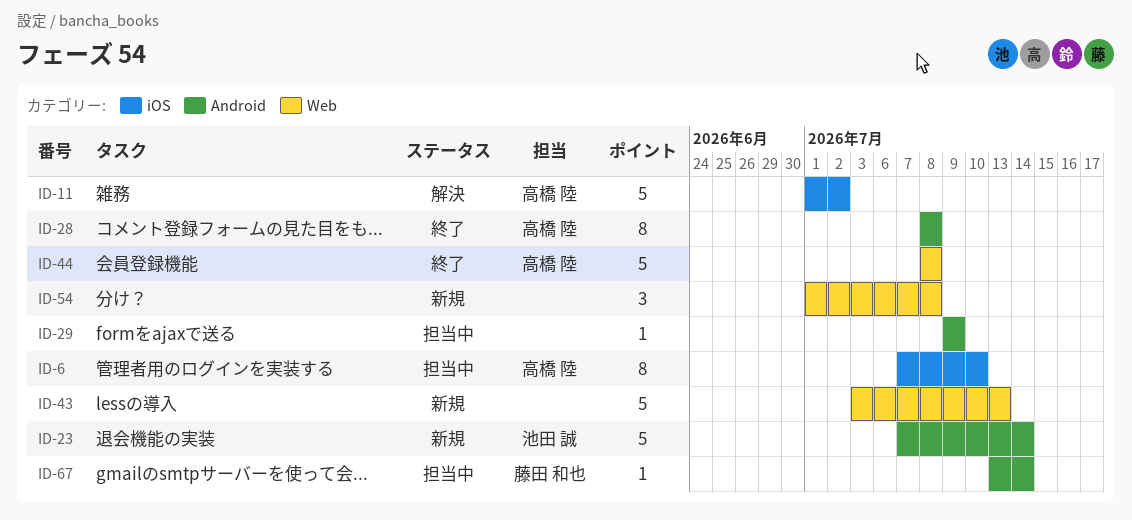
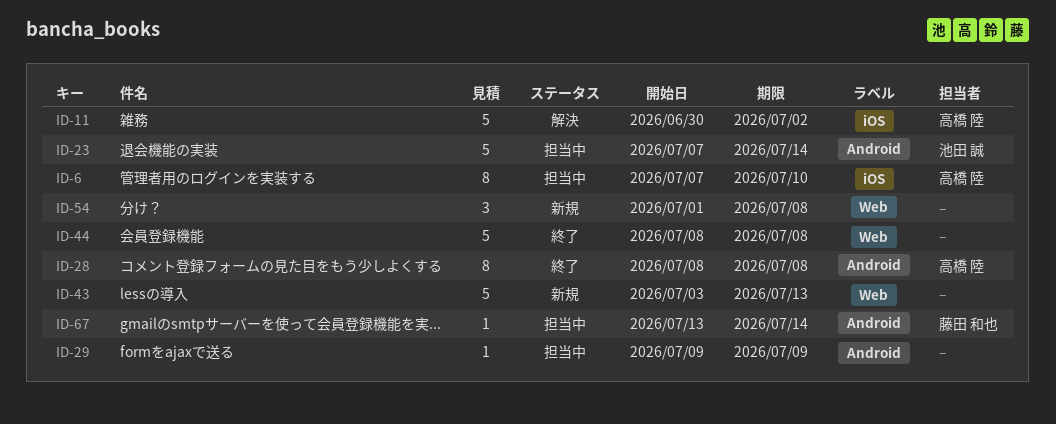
ID-11, start: Jul 1 -> Jun 30
ID-23, status: 新規 -> 担当中
ID-44, owner: 高橋 陸 -> none

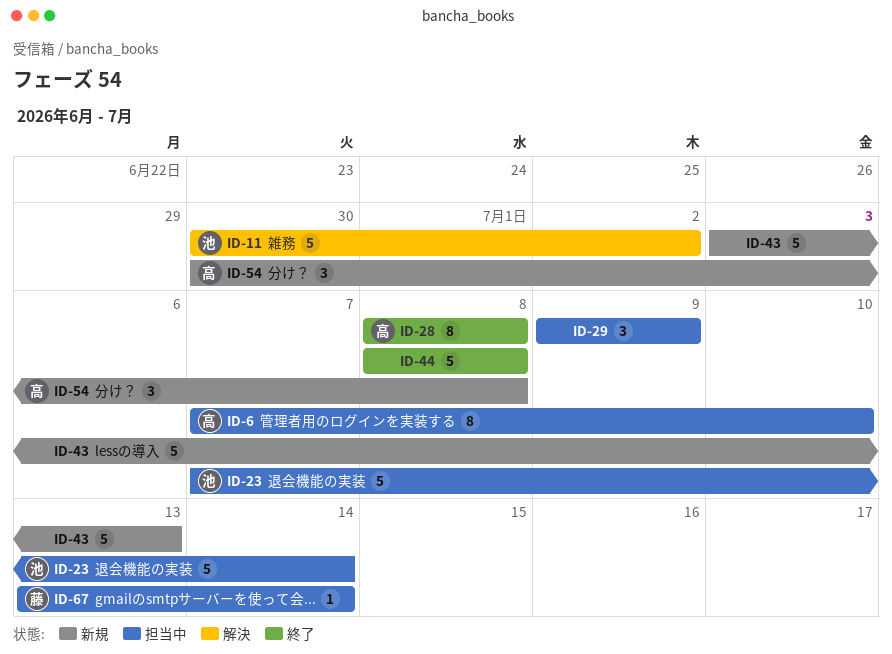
ID-11, owner: 高橋 陸 -> 池田 誠
ID-29, estimate: 1 -> 3
ID-54, owner: none -> 高橋 陸
ID-54, start: Jul 1 -> Jun 30

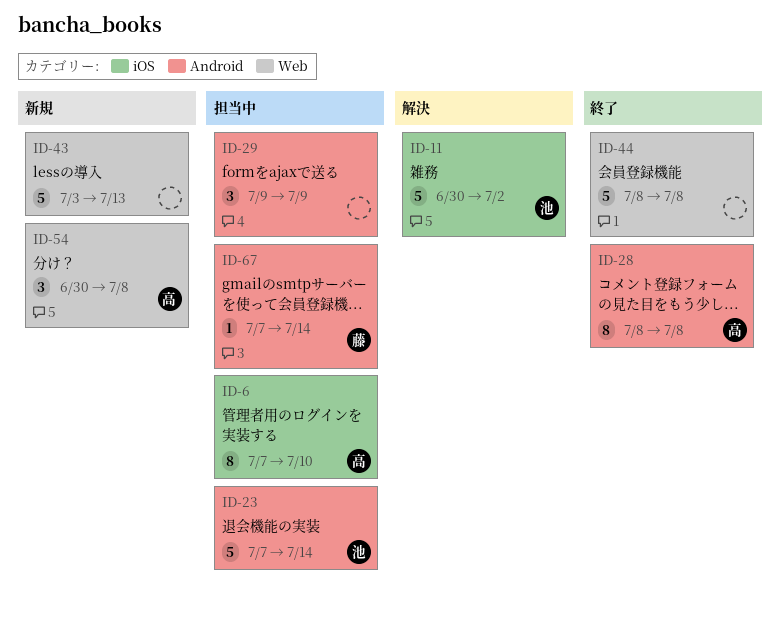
ID-67, start: Jul 13 -> Jul 7

